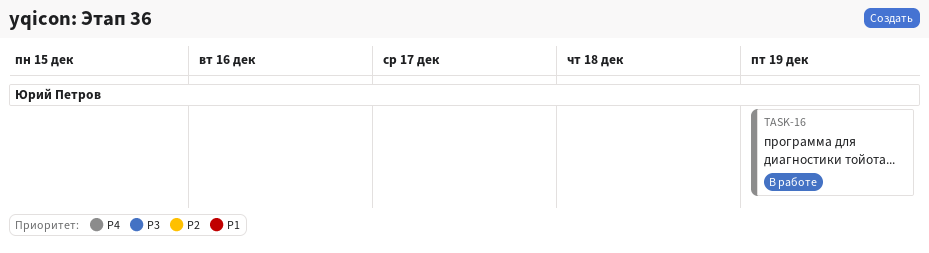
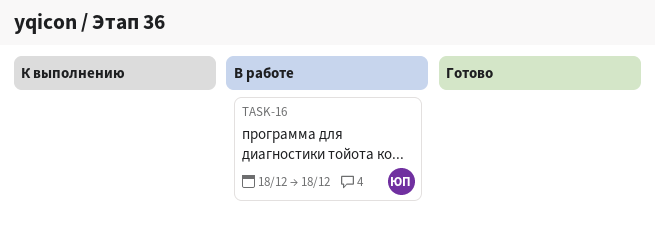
TASK-16, due: Dec 19 -> Dec 18

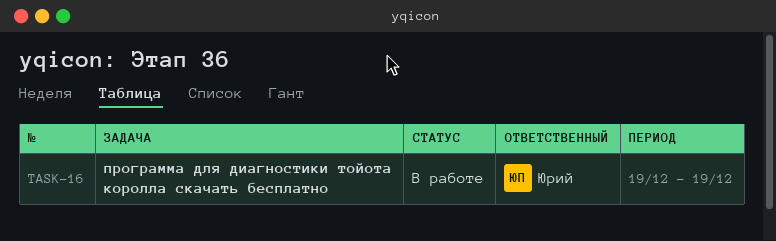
TASK-16, start: Dec 18 -> Dec 19
TASK-16, due: Dec 18 -> Dec 19

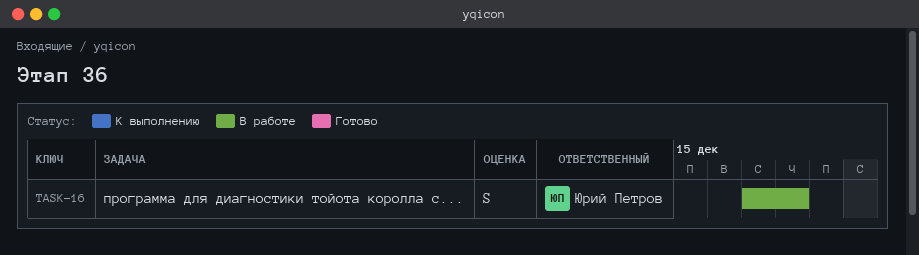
TASK-16, start: Dec 19 -> Dec 17
TASK-16, due: Dec 19 -> Dec 18

